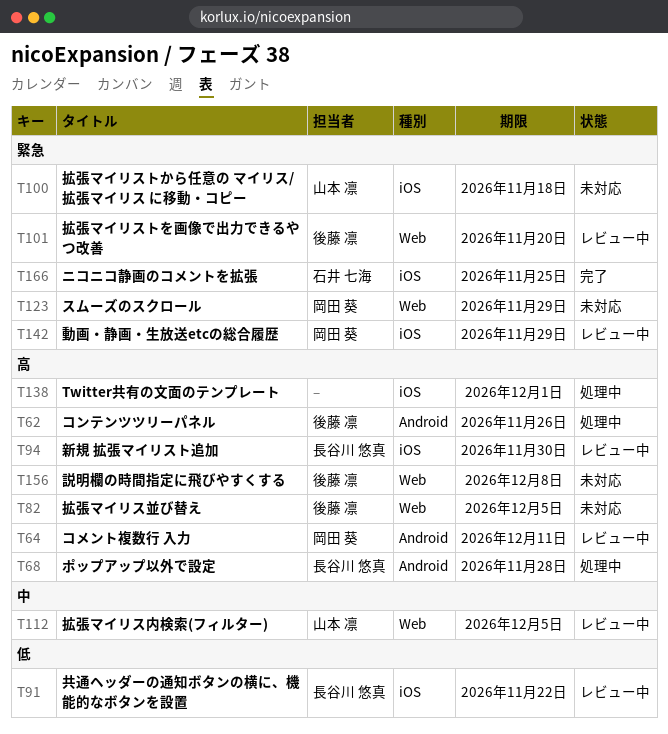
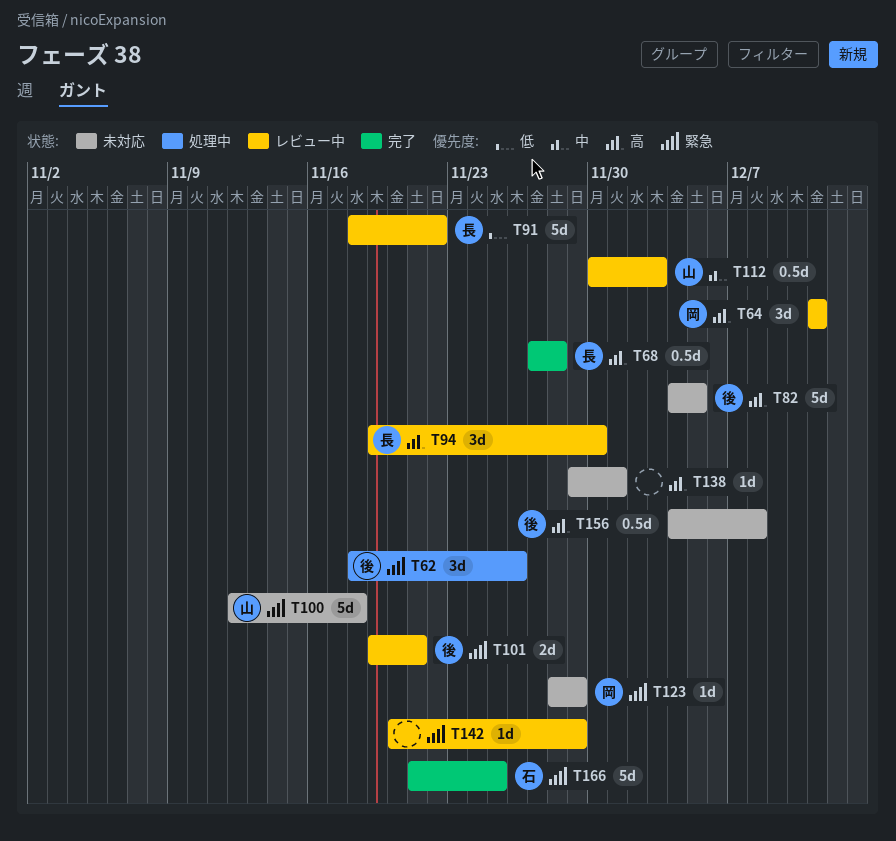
T62, priority: 高 -> 緊急
T68, status: 処理中 -> 完了
T101, due: Nov 20 -> Nov 21
T112, due: Dec 5 -> Dec 3
T138, status: 処理中 -> 未対応
T142, owner: 岡田 葵 -> none

